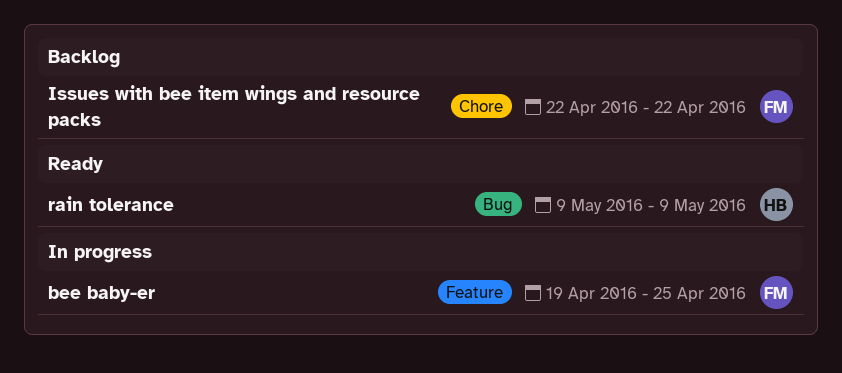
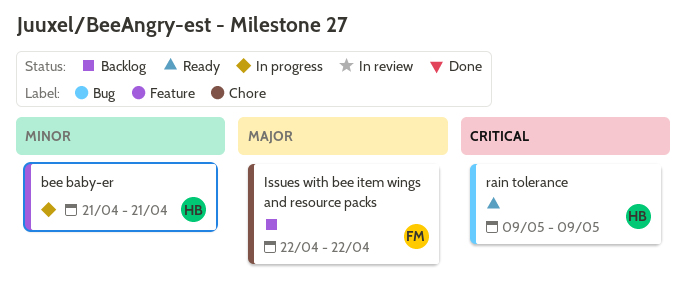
bee baby-er, owner: FM -> HB
bee baby-er, start: Apr 19 -> Apr 21
bee baby-er, due: Apr 25 -> Apr 21

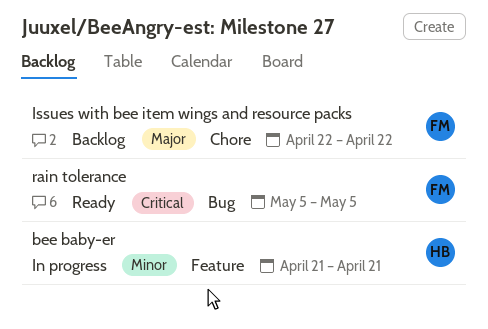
rain tolerance, owner: HB -> FM
rain tolerance, start: May 9 -> May 5
rain tolerance, due: May 9 -> May 5

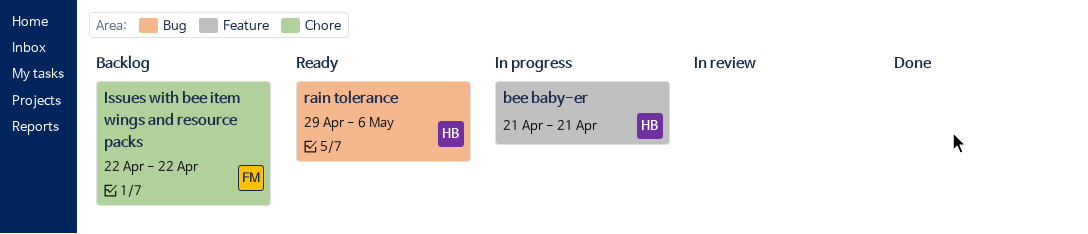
rain tolerance, owner: FM -> HB
rain tolerance, start: May 5 -> Apr 29
rain tolerance, due: May 5 -> May 6

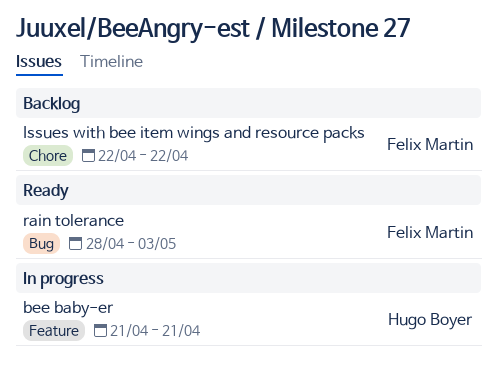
rain tolerance, owner: Hugo Boyer -> Felix Martin
rain tolerance, start: Apr 29 -> Apr 28
rain tolerance, due: May 6 -> May 3

